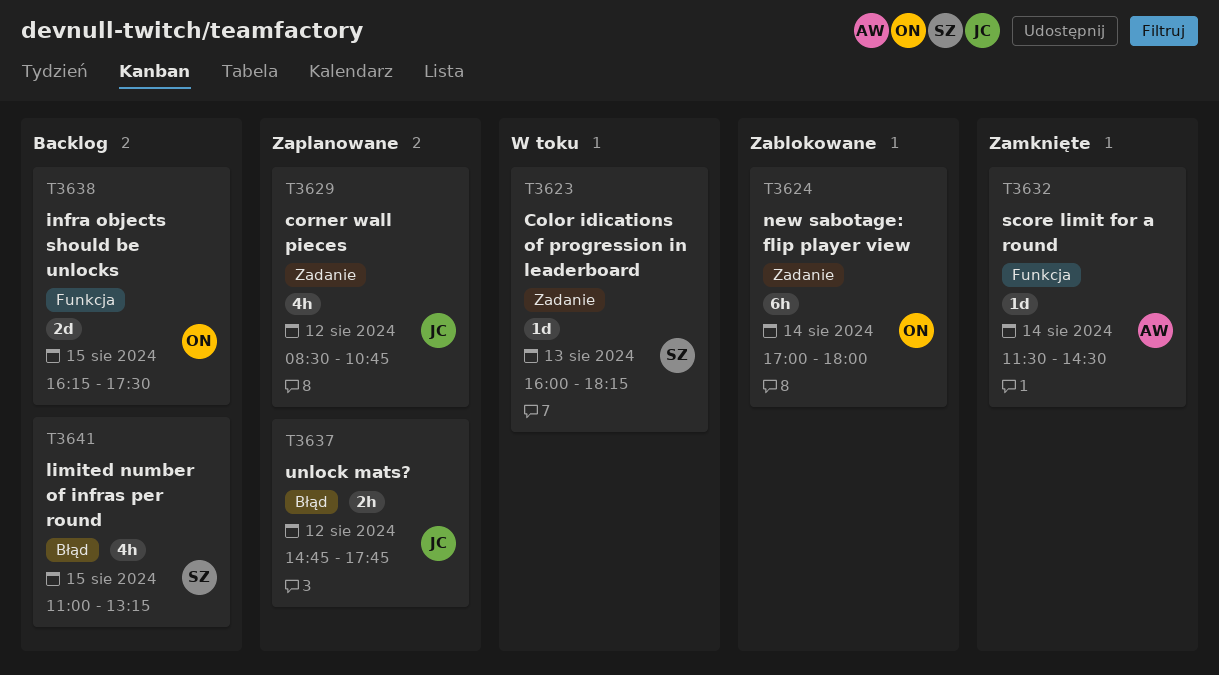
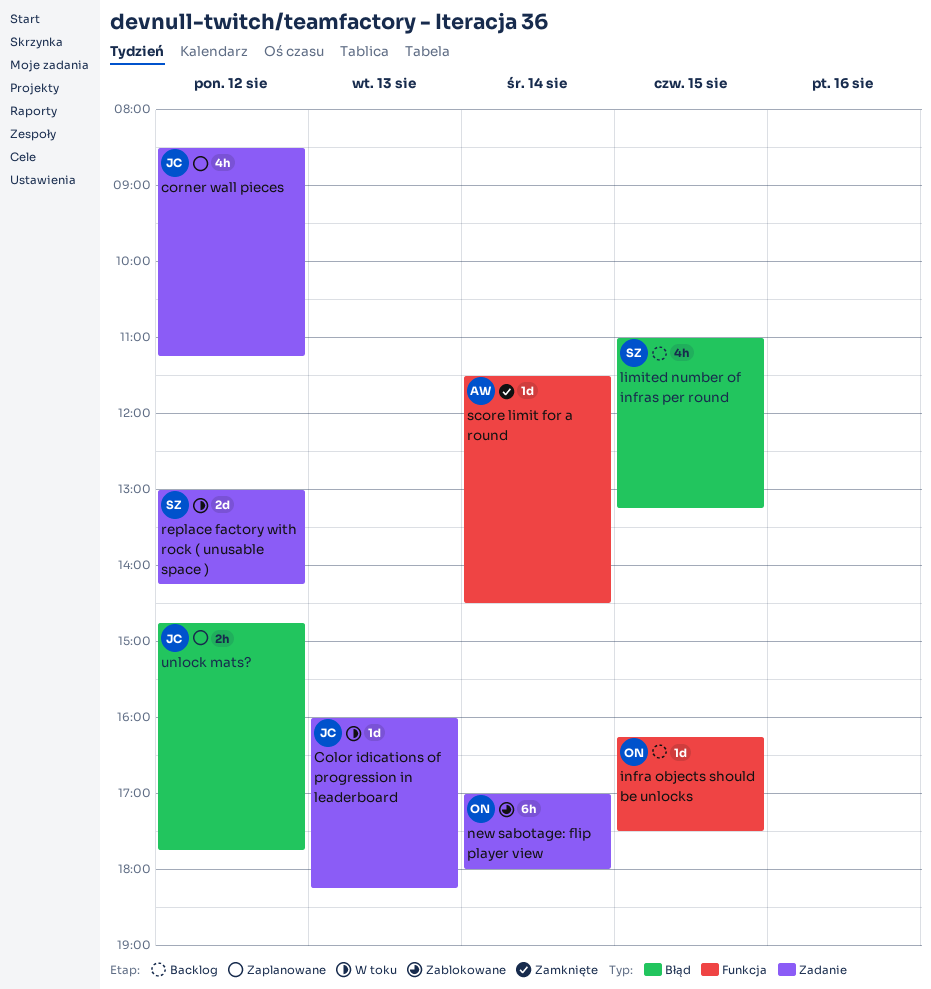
Color idications of progression in leaderboard, owner: SZ -> JC
corner wall pieces, ends: 10:45 -> 11:15
infra objects should be unlocks, estimate: 2d -> 1d
replace factory with rock ( unusable space ): none -> present

